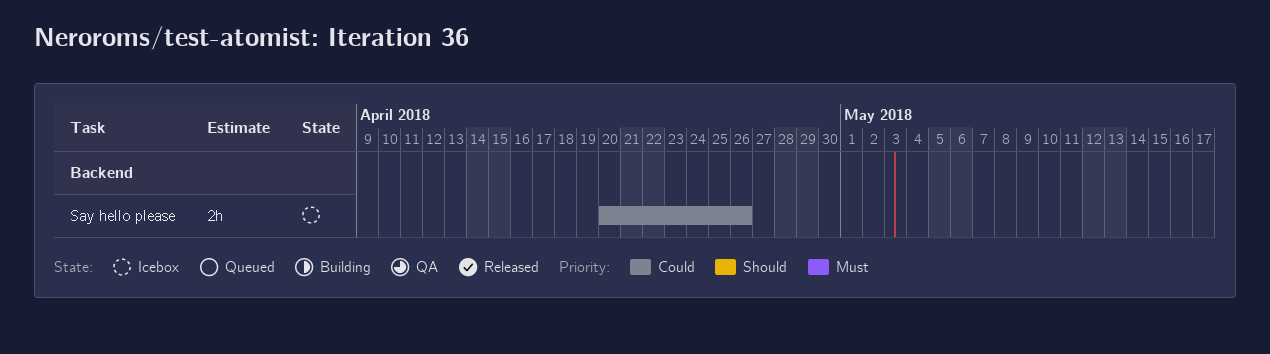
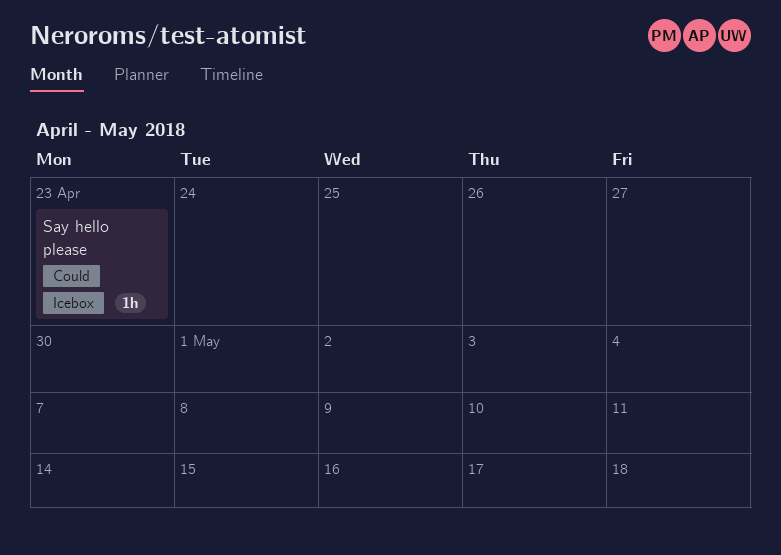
Say hello please, estimate: 2h -> 1h
Say hello please, due: Apr 26 -> Apr 23

